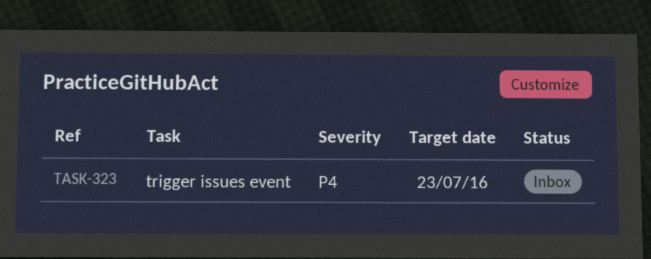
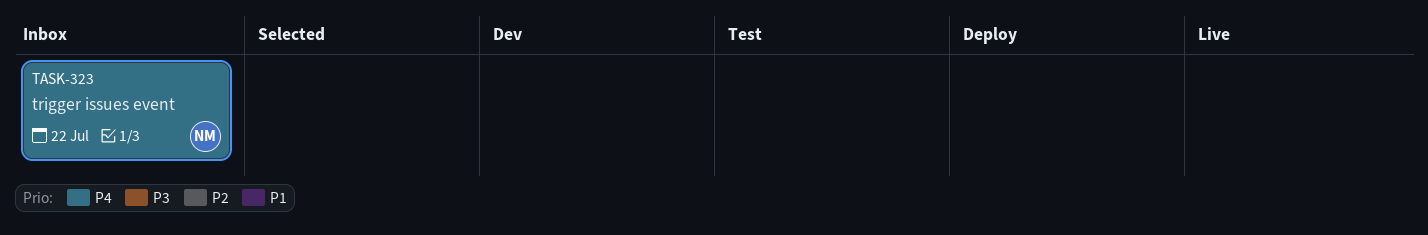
TASK-323, due: Jul 23 -> Jul 22

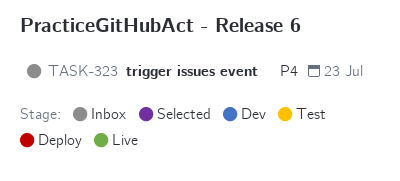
TASK-323, due: Jul 22 -> Jul 23

